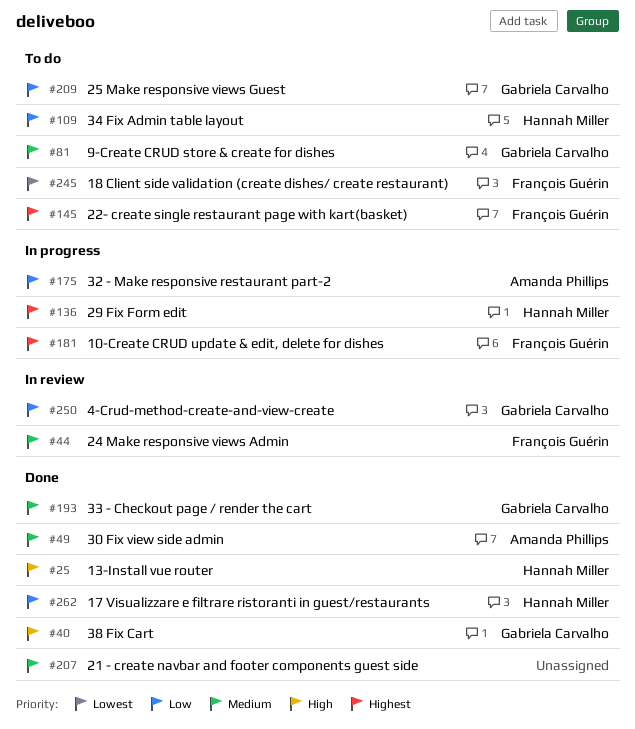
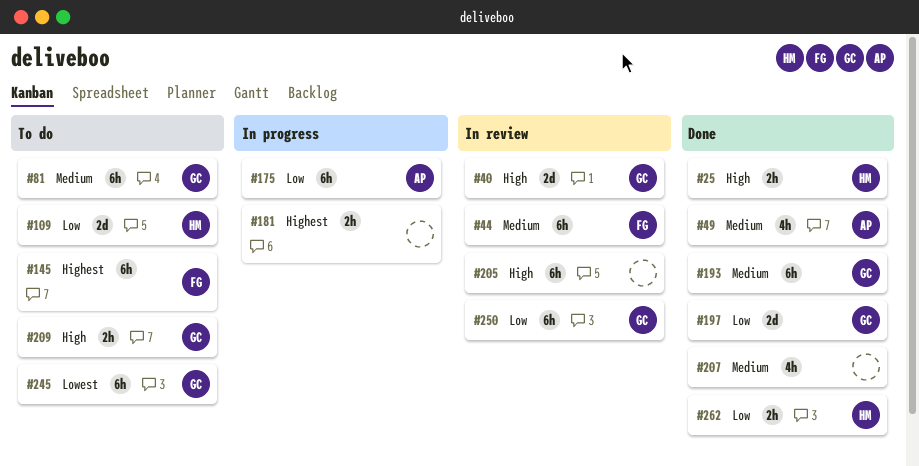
#40, status: Done -> In review
#136: present -> none
#181, owner: François Guérin -> none
#197: none -> present
#205: none -> present
#209, priority: Low -> High
#245, owner: François Guérin -> Gabriela Carvalho

